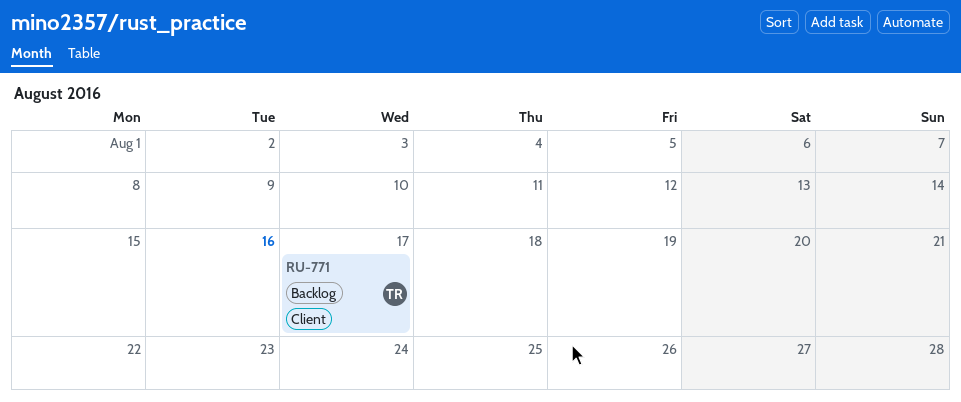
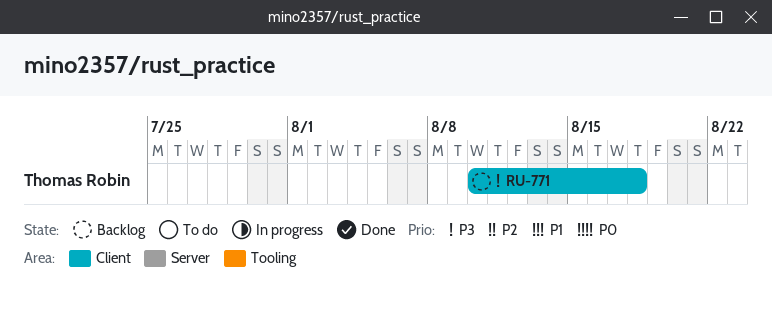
RU-771, due: Aug 17 -> Aug 18

